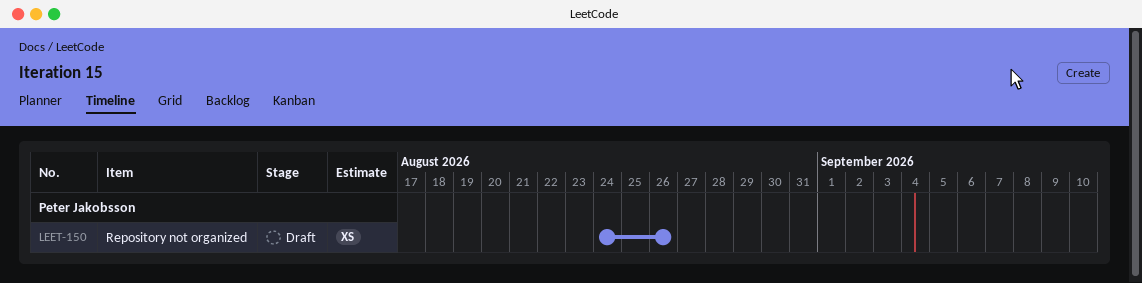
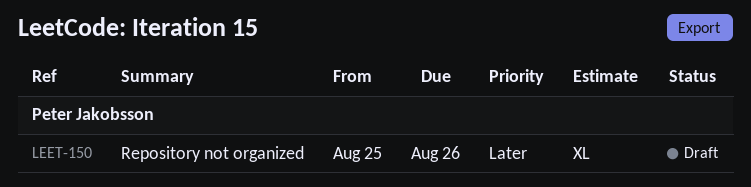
LEET-150, estimate: XS -> XL
LEET-150, start: Aug 24 -> Aug 25

